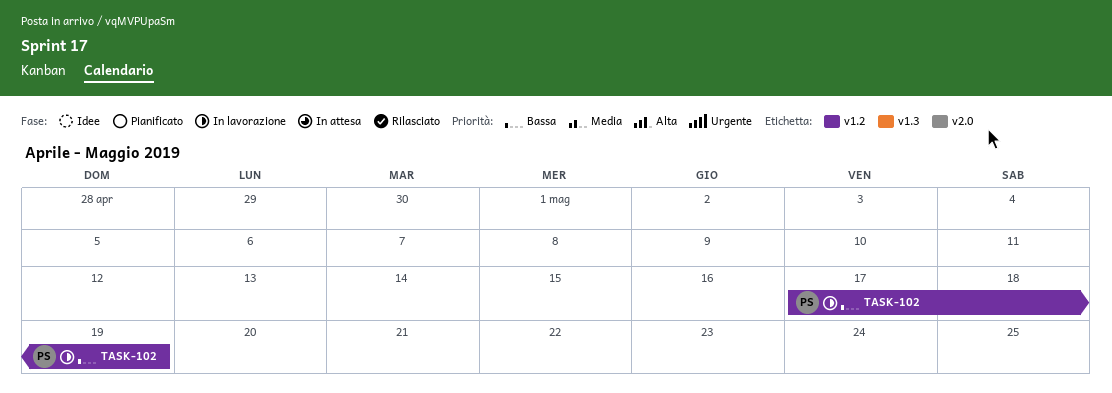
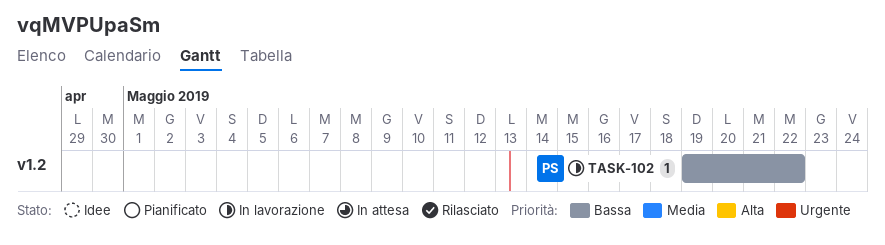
TASK-102, start: May 17 -> May 19
TASK-102, due: May 19 -> May 22

